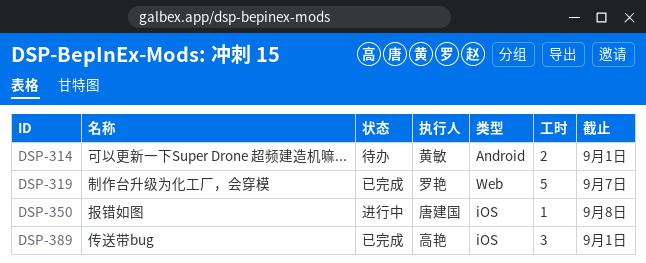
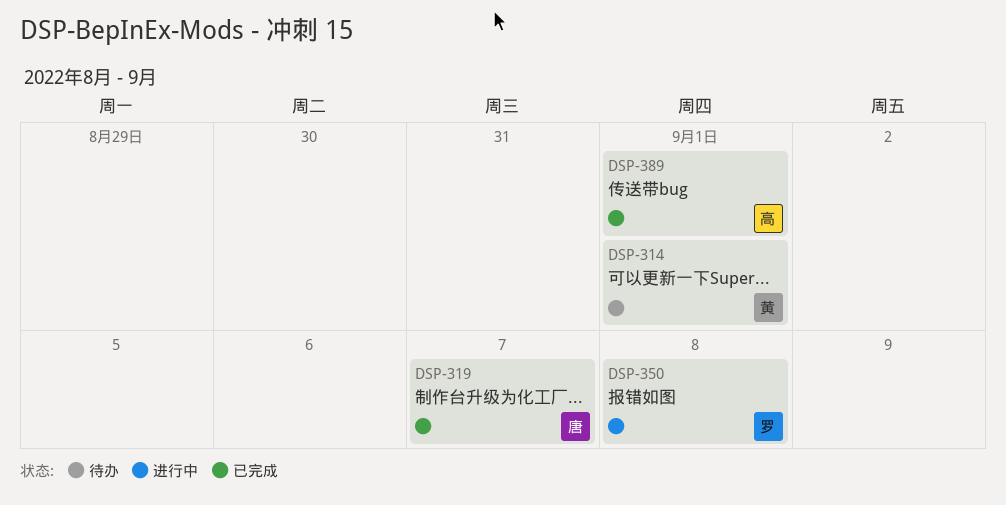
DSP-319, owner: 罗艳 -> 唐建国
DSP-350, owner: 唐建国 -> 罗艳

